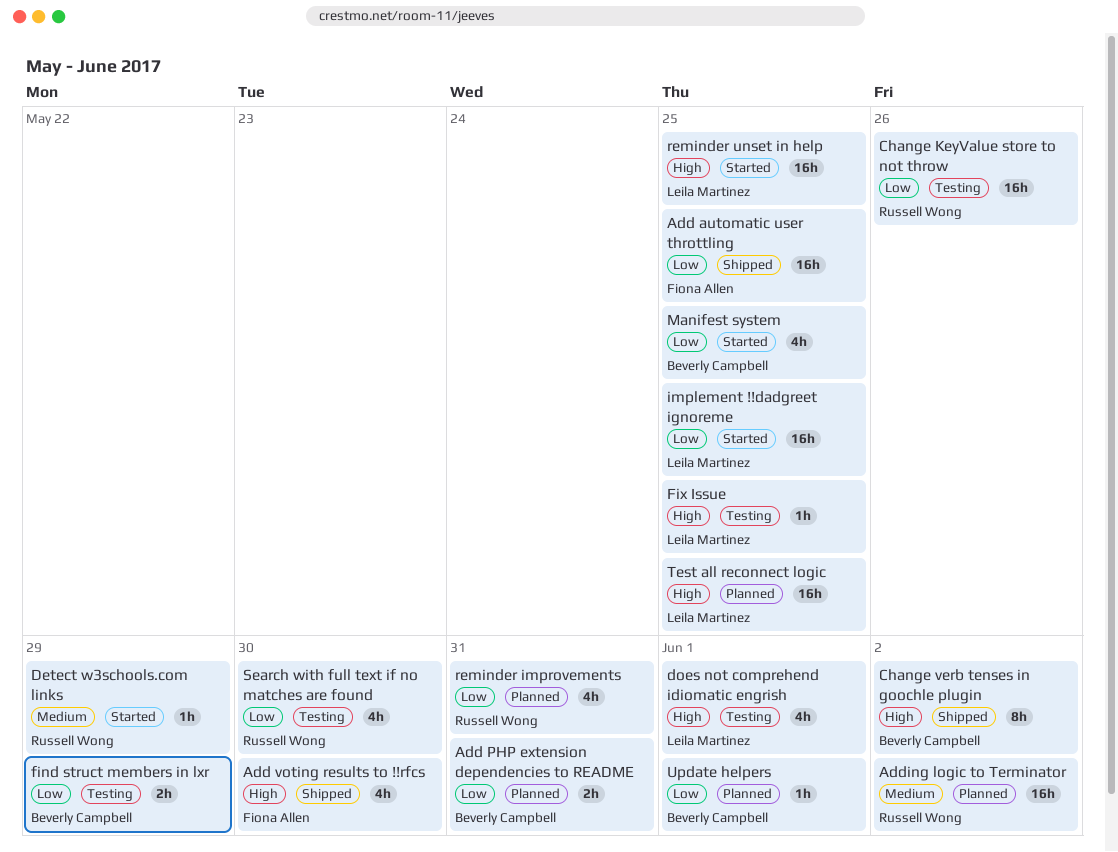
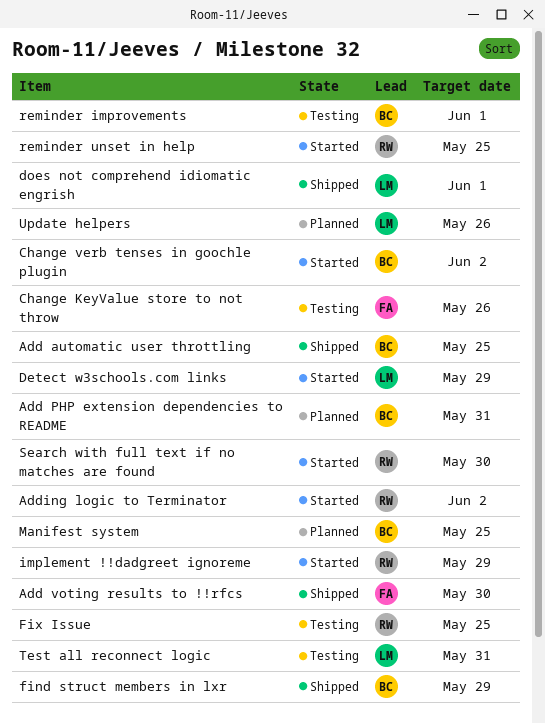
Add automatic user throttling, owner: Fiona Allen -> Beverly Campbell
Adding logic to Terminator, status: Planned -> Started
Change KeyValue store to not throw, owner: Russell Wong -> Fiona Allen
Change verb tenses in goochle plugin, status: Shipped -> Started
Detect w3schools.com links, owner: Russell Wong -> Leila Martinez
does not comprehend idiomatic engrish, status: Testing -> Shipped
find struct members in lxr, status: Testing -> Shipped
Fix Issue, owner: Leila Martinez -> Russell Wong
implement !!dadgreet ignoreme, owner: Leila Martinez -> Russell Wong
implement !!dadgreet ignoreme, due: May 25 -> May 29
Manifest system, status: Started -> Planned
reminder improvements, status: Planned -> Testing
reminder improvements, owner: Russell Wong -> Beverly Campbell
reminder improvements, due: May 31 -> Jun 1
reminder unset in help, owner: Leila Martinez -> Russell Wong
Search with full text if no matches are found, status: Testing -> Started
Test all reconnect logic, status: Planned -> Testing
Test all reconnect logic, due: May 25 -> May 31
Update helpers, owner: Beverly Campbell -> Leila Martinez
Update helpers, due: Jun 1 -> May 26

